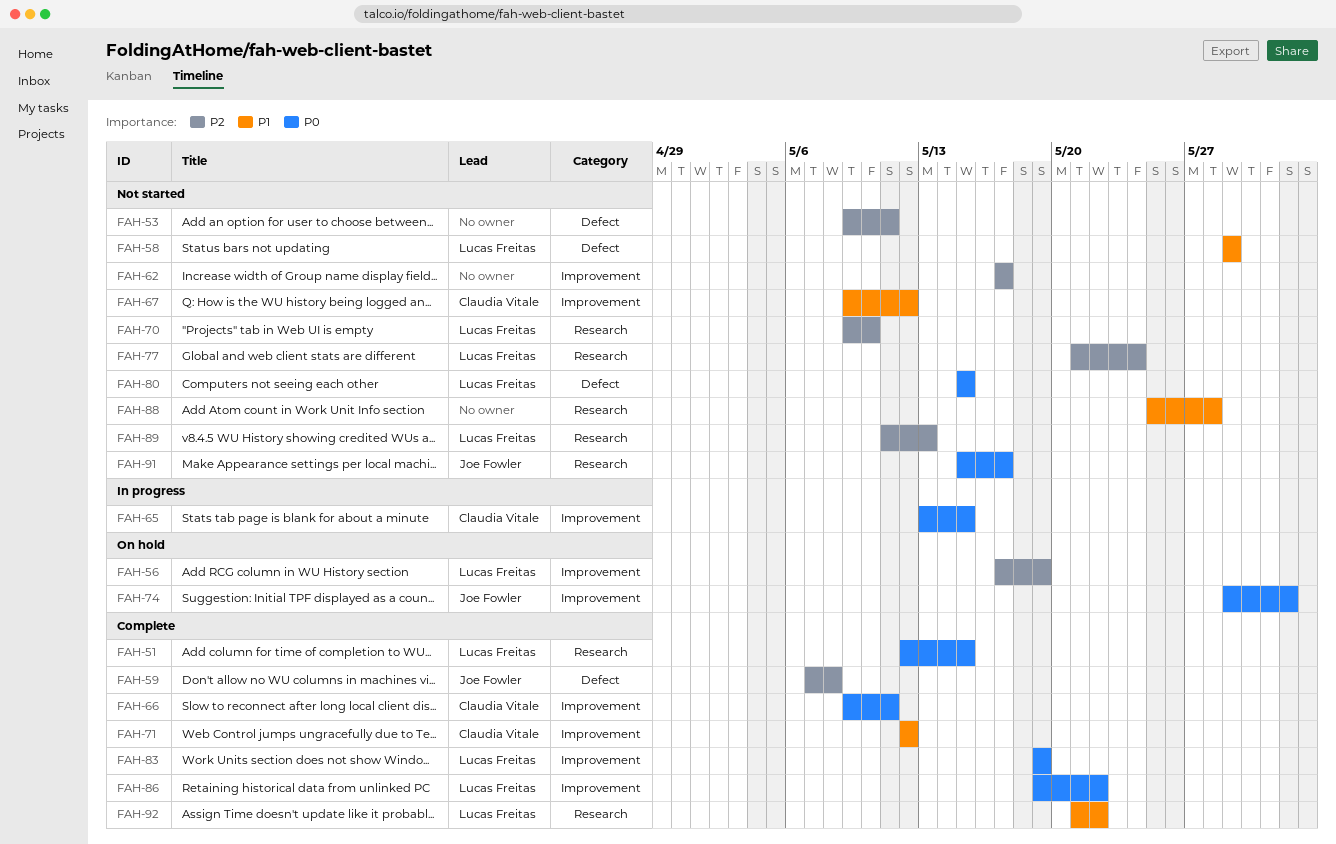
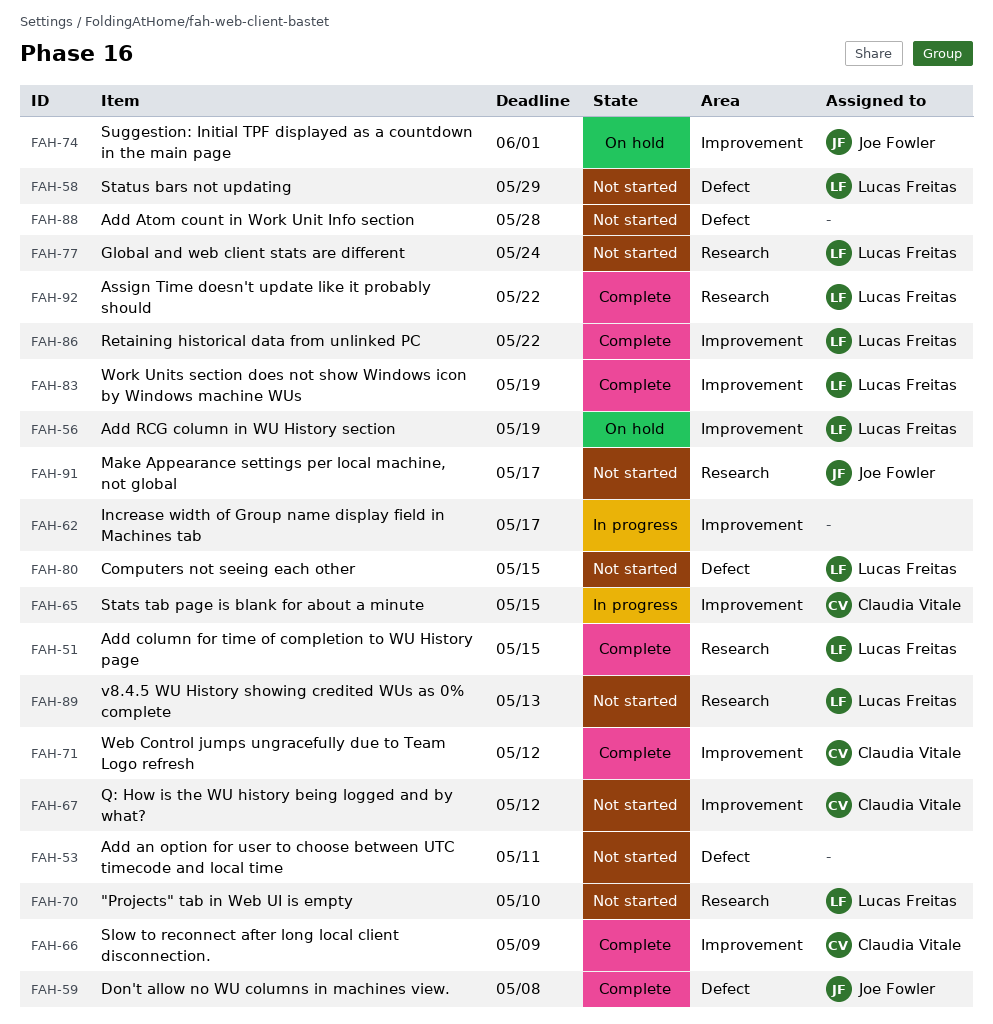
FAH-62, status: Not started -> In progress
FAH-66, due: May 11 -> May 9
FAH-88, label: Research -> Defect

